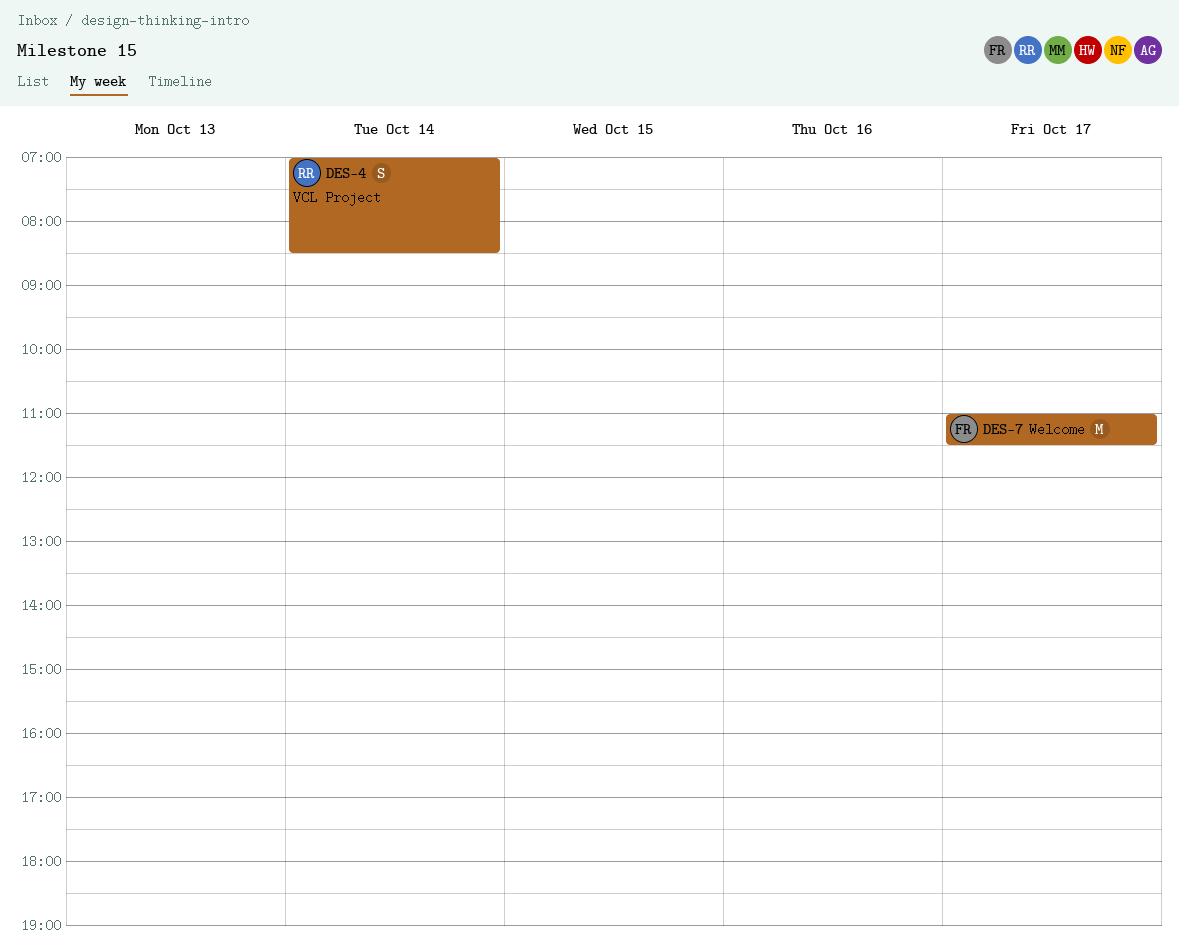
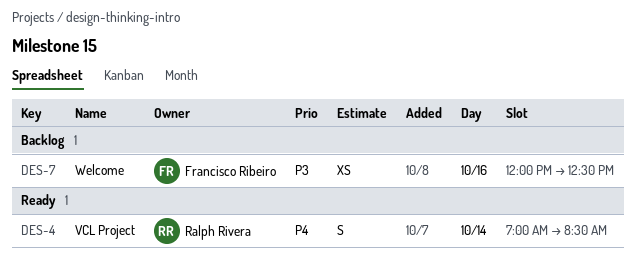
DES-7, estimate: M -> XS
DES-7, day: Oct 17 -> Oct 16
DES-7, begins: 11:00 -> 12:00
DES-7, ends: 11:30 -> 12:30

